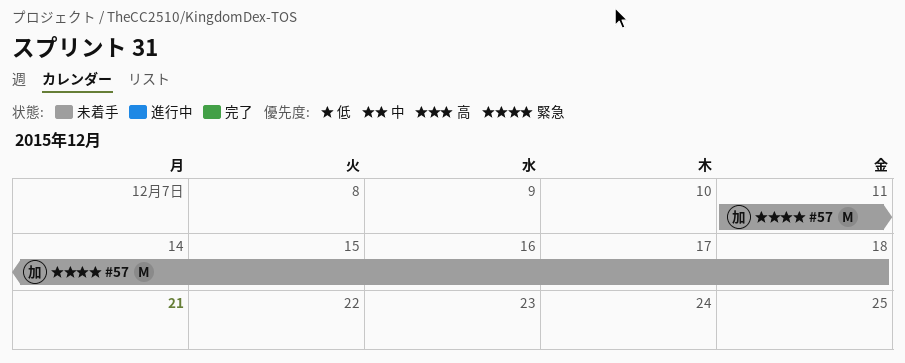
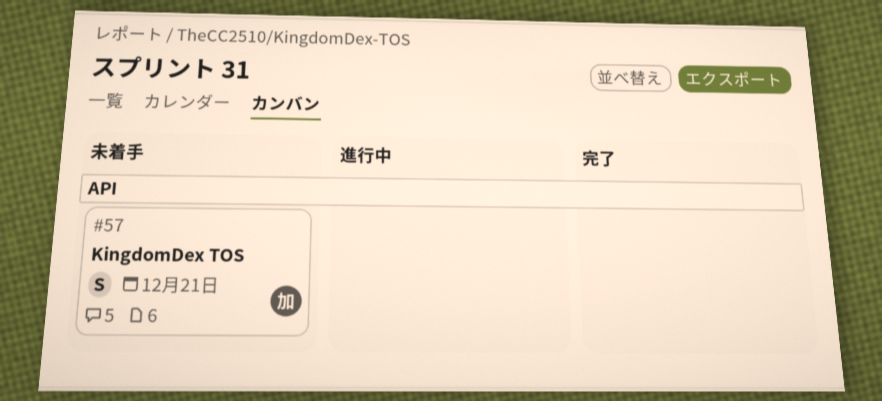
#57, estimate: M -> S
#57, due: Dec 18 -> Dec 21

